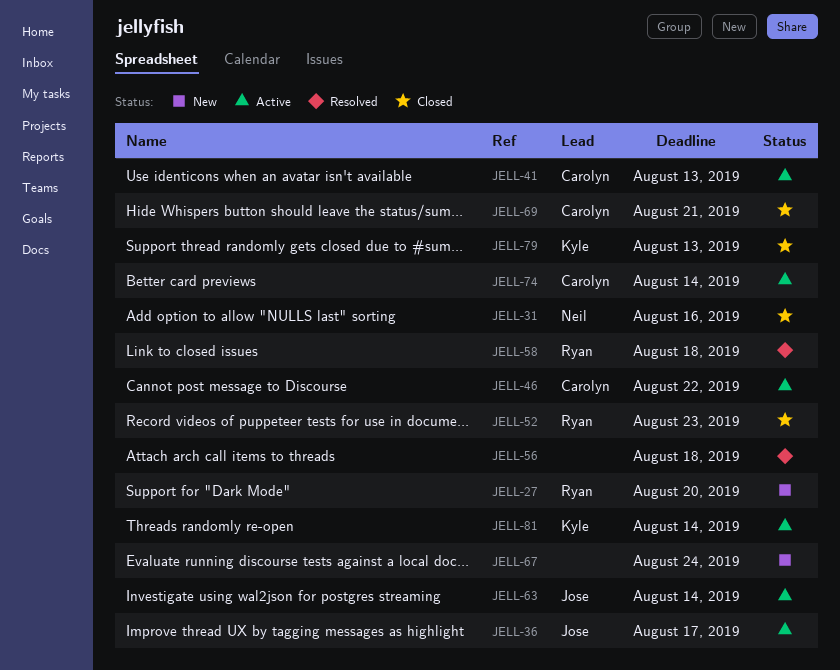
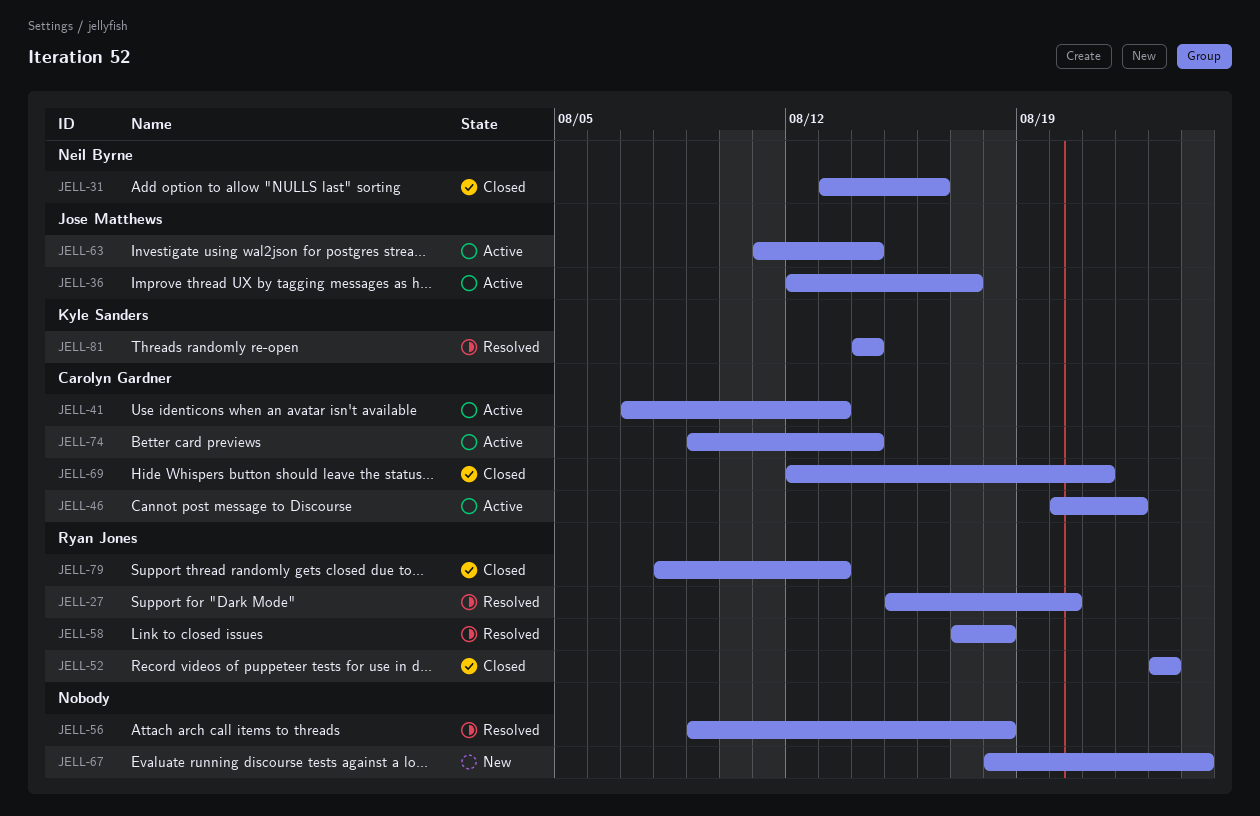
JELL-27, status: New -> Resolved
JELL-79, owner: Kyle Sanders -> Ryan Jones
JELL-81, status: Active -> Resolved

